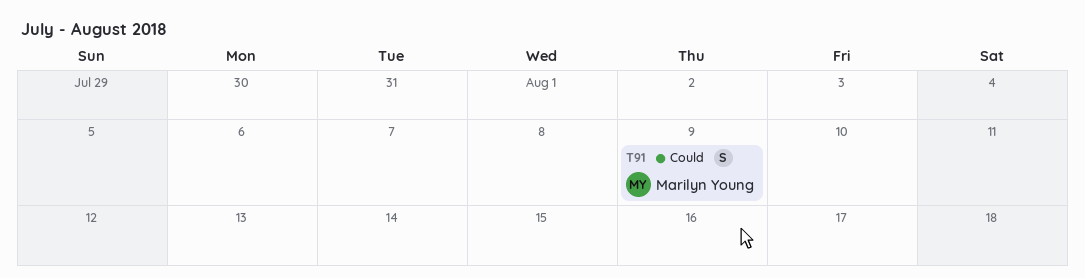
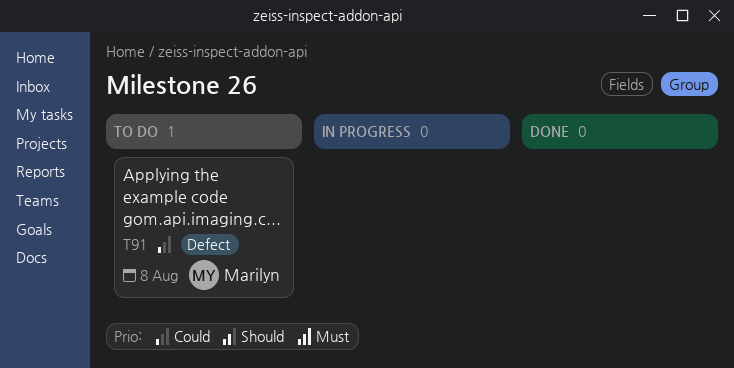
T91, due: Aug 9 -> Aug 8

